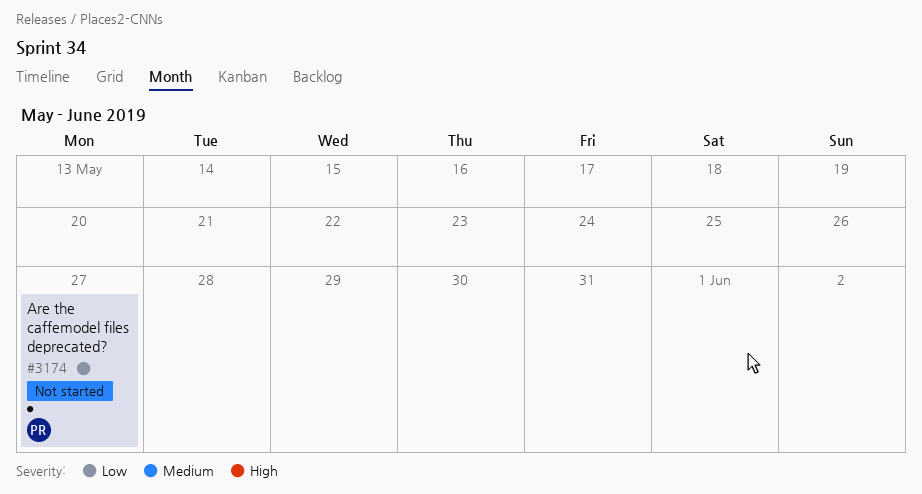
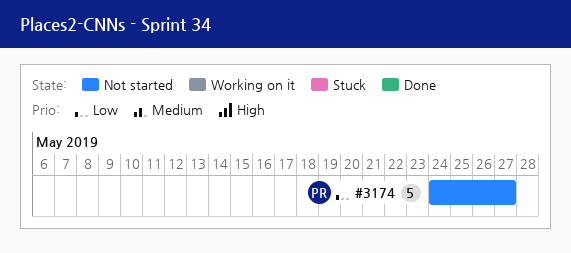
#3174, estimate: 1 -> 5

